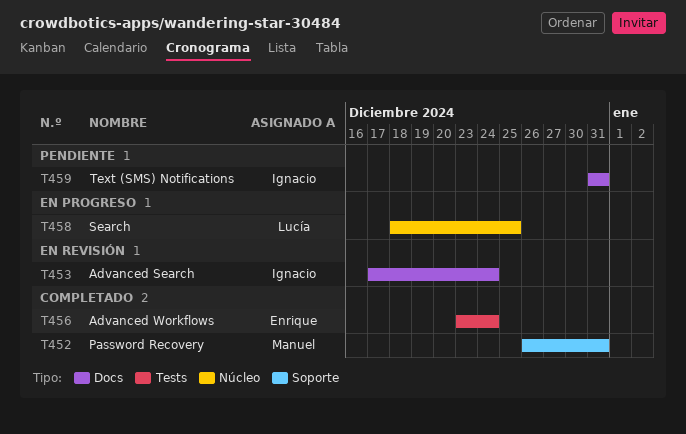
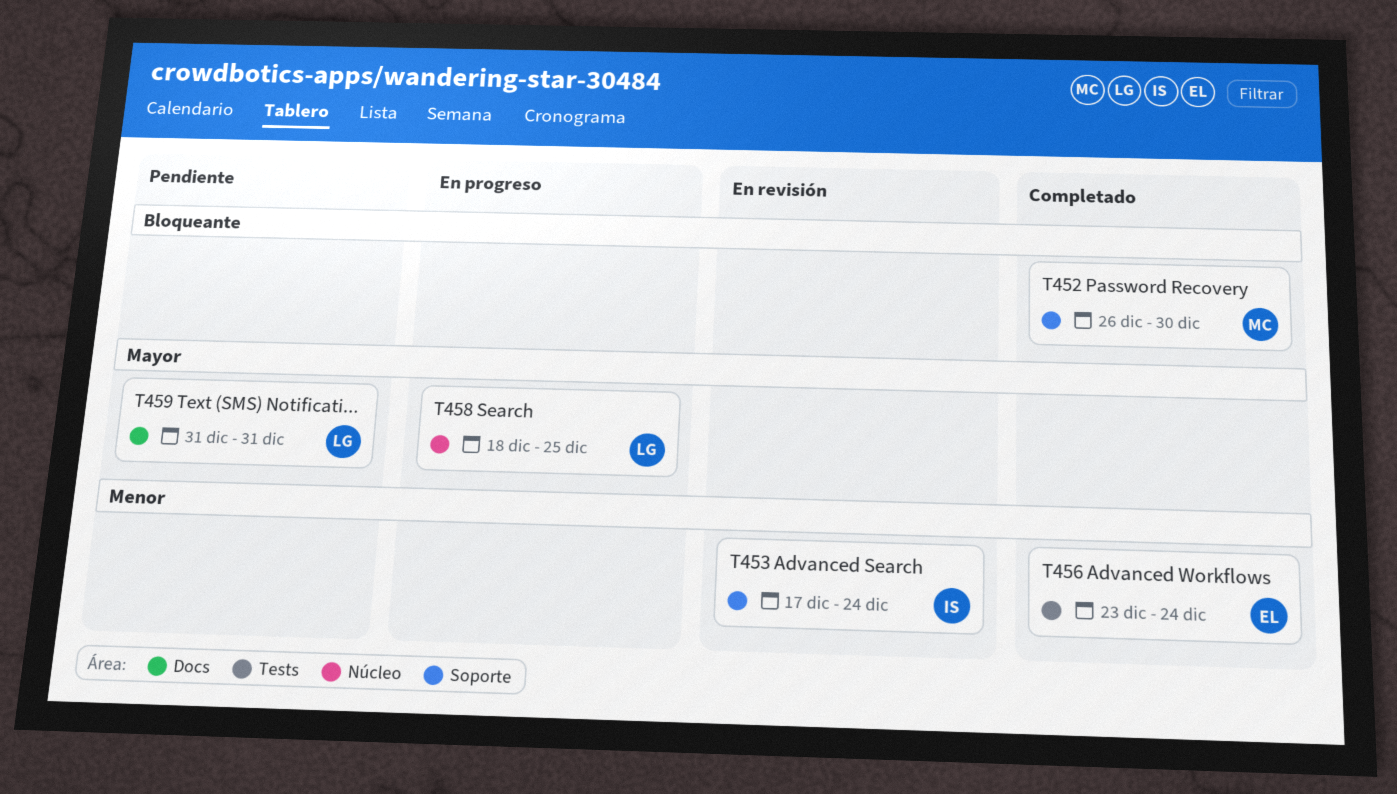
T452, due: Dec 31 -> Dec 30
T453, label: Docs -> Soporte
T459, owner: Ignacio -> Lucía

